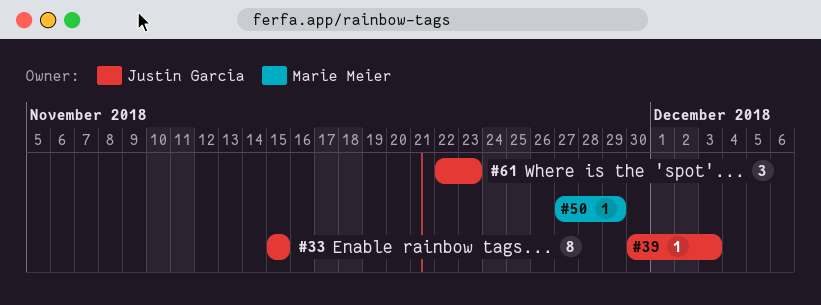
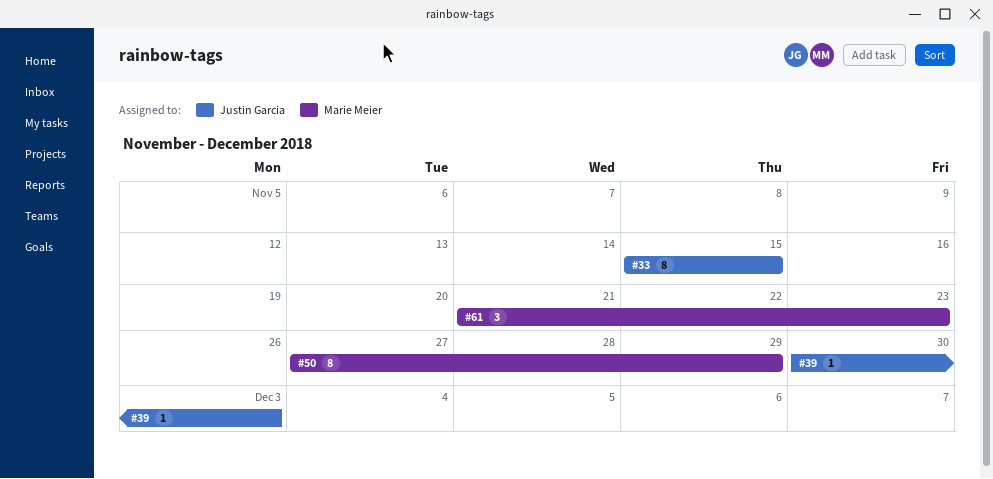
#50, estimate: 1 -> 8
#61, owner: Justin Garcia -> Marie Meier
#61, start: Nov 22 -> Nov 21

